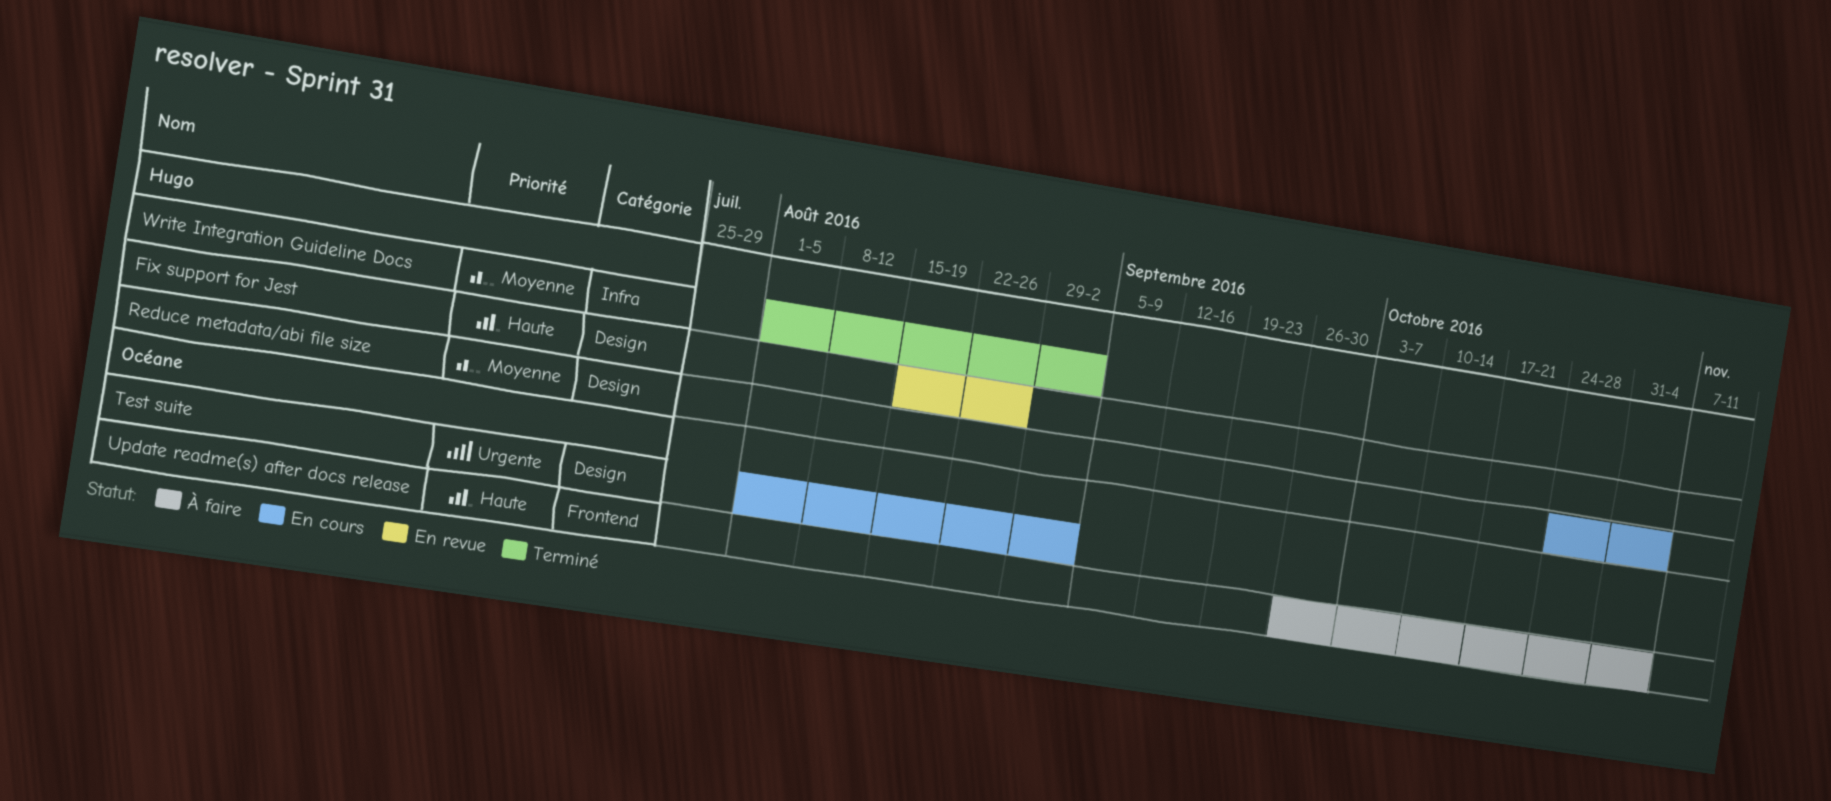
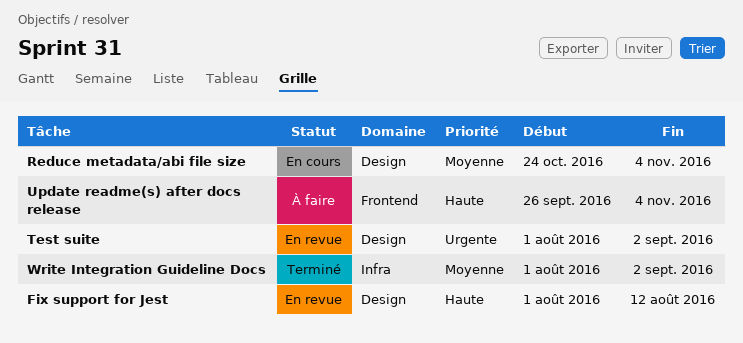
Fix support for Jest, start: Aug 15 -> Aug 1
Fix support for Jest, due: Aug 26 -> Aug 12
Test suite, status: En cours -> En revue

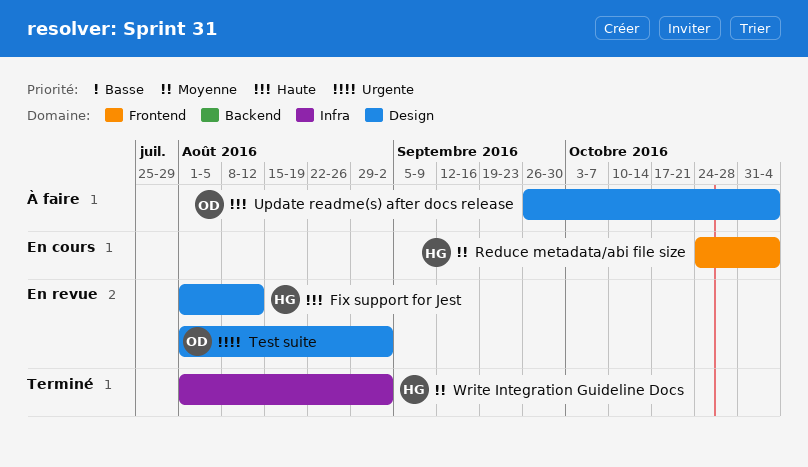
Reduce metadata/abi file size, label: Design -> Frontend
Update readme(s) after docs release, label: Frontend -> Design

